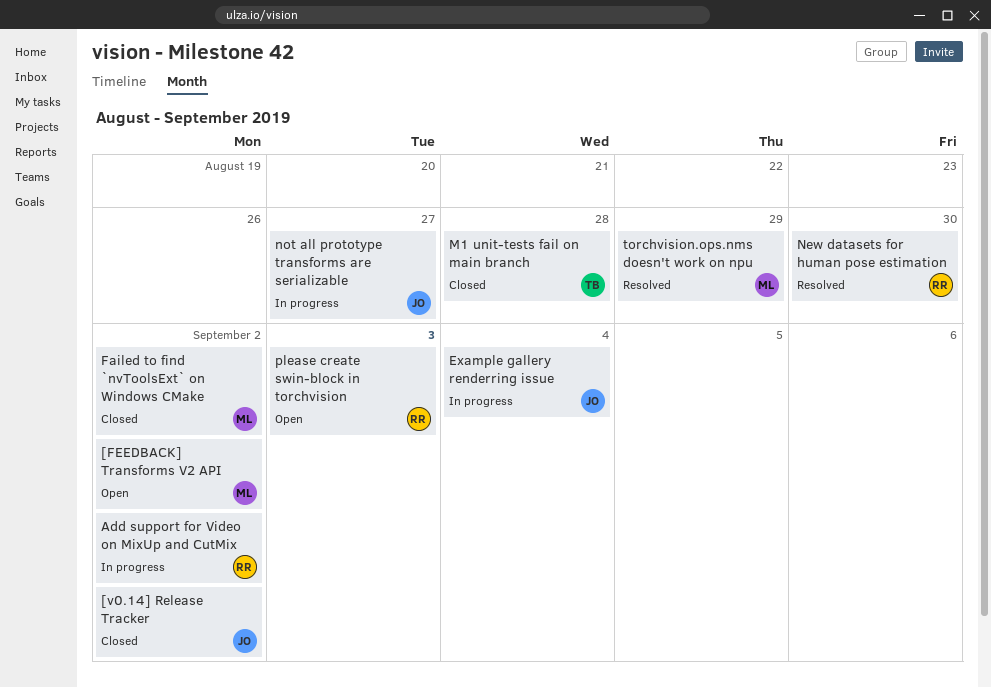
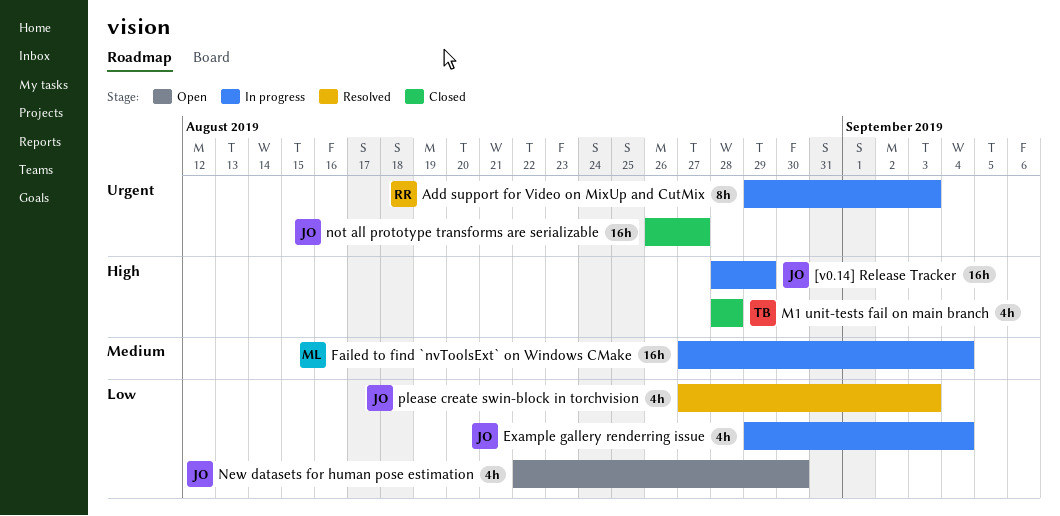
[FEEDBACK] Transforms V2 API: present -> none
[v0.14] Release Tracker, status: Closed -> In progress
[v0.14] Release Tracker, due: Sep 2 -> Aug 29
Add support for Video on MixUp and CutMix, due: Sep 2 -> Sep 3
Failed to find `nvToolsExt` on Windows CMake, status: Closed -> In progress
Failed to find `nvToolsExt` on Windows CMake, due: Sep 2 -> Sep 4
New datasets for human pose estimation, status: Resolved -> Open
New datasets for human pose estimation, owner: RR -> JO
not all prototype transforms are serializable, status: In progress -> Closed
please create swin-block in torchvision, status: Open -> Resolved
please create swin-block in torchvision, owner: RR -> JO
torchvision.ops.nms doesn't work on npu: present -> none

